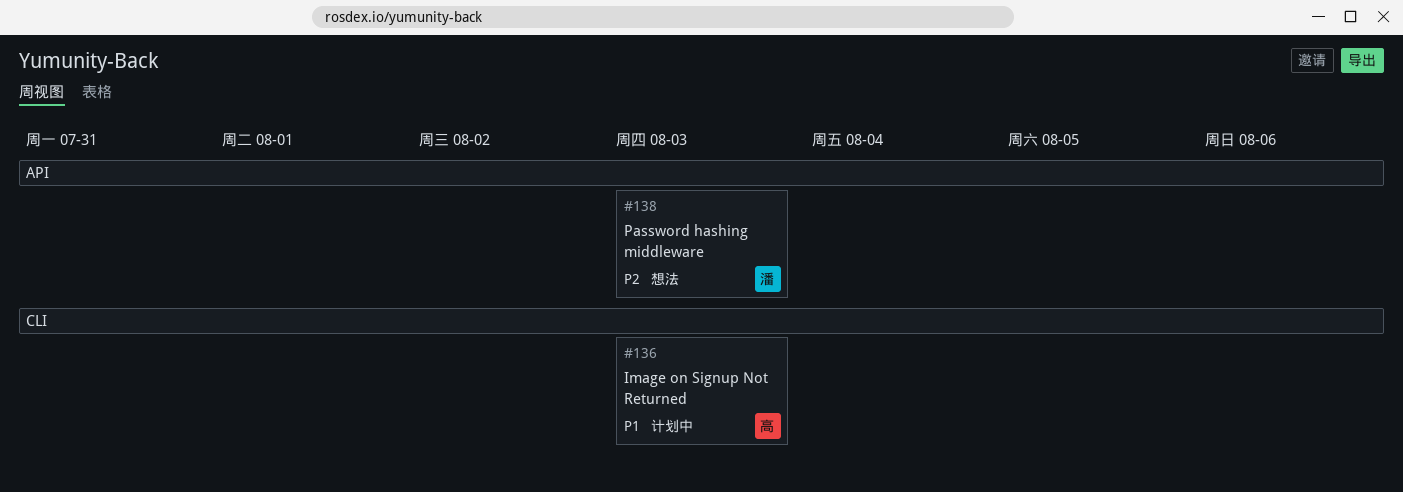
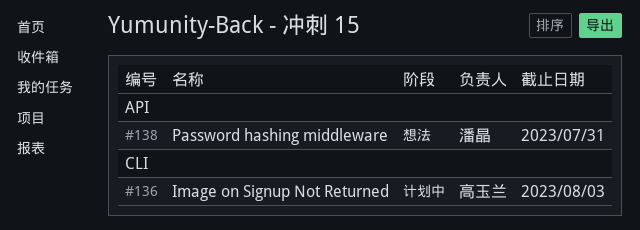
#138, due: Aug 3 -> Jul 31

